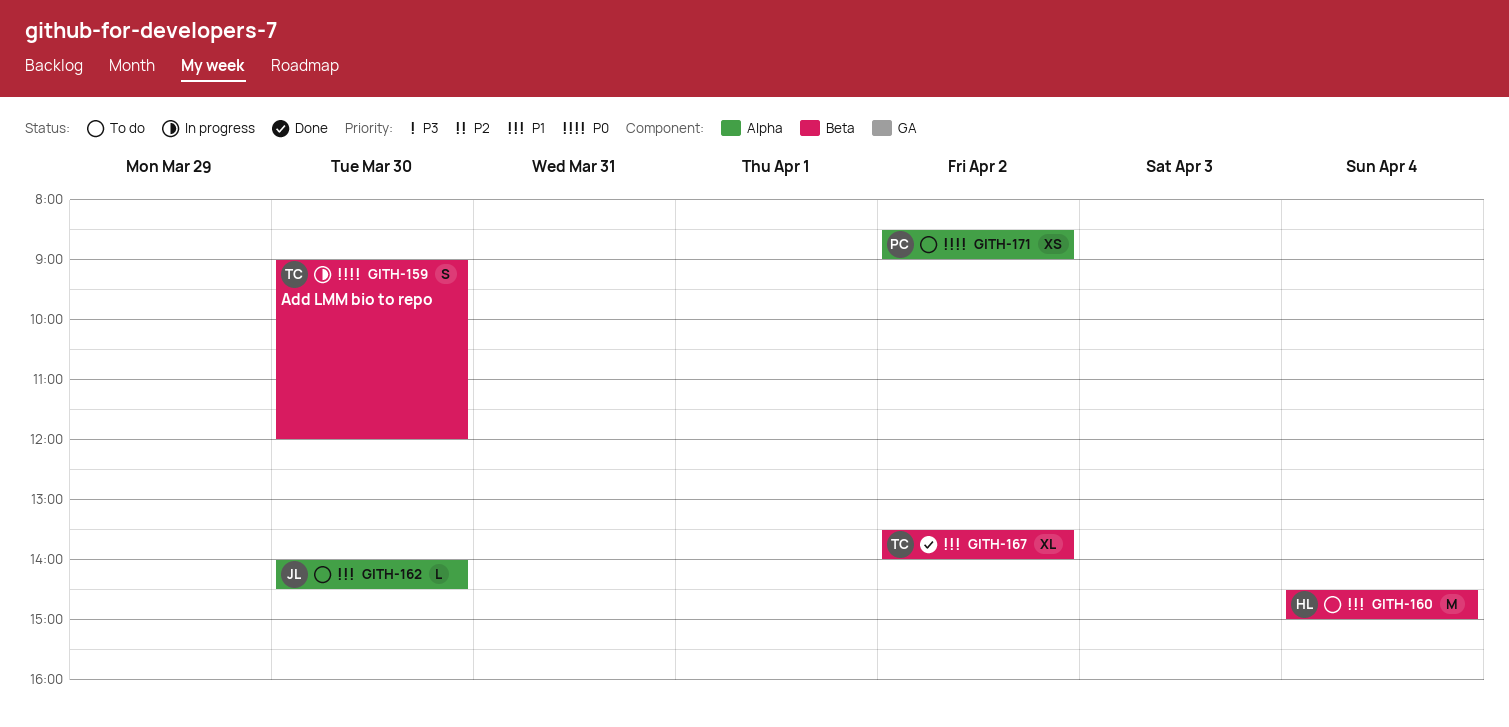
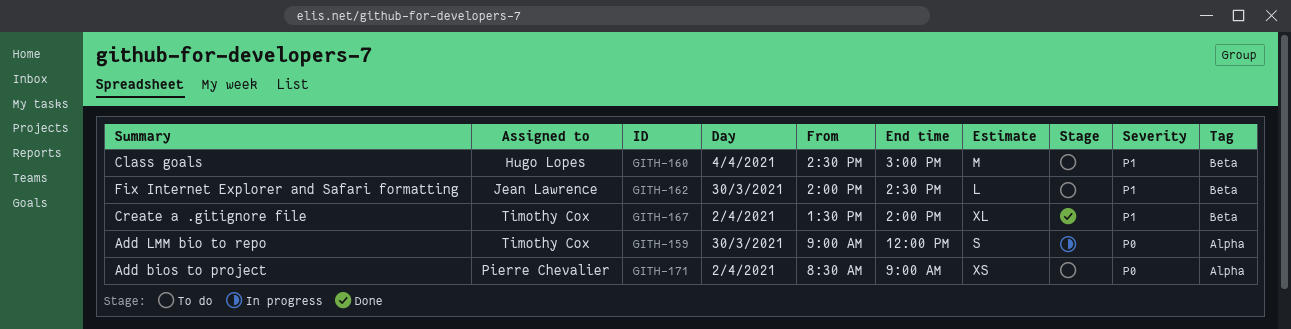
GITH-159, label: Beta -> Alpha
GITH-162, label: Alpha -> Beta

